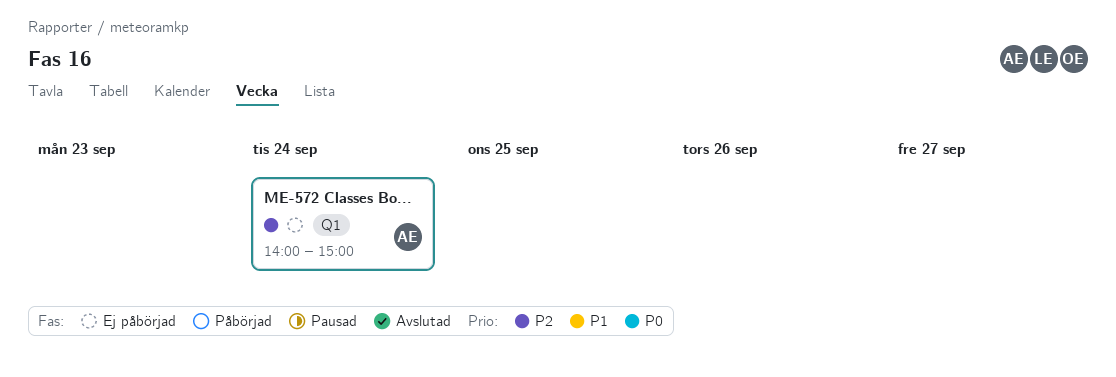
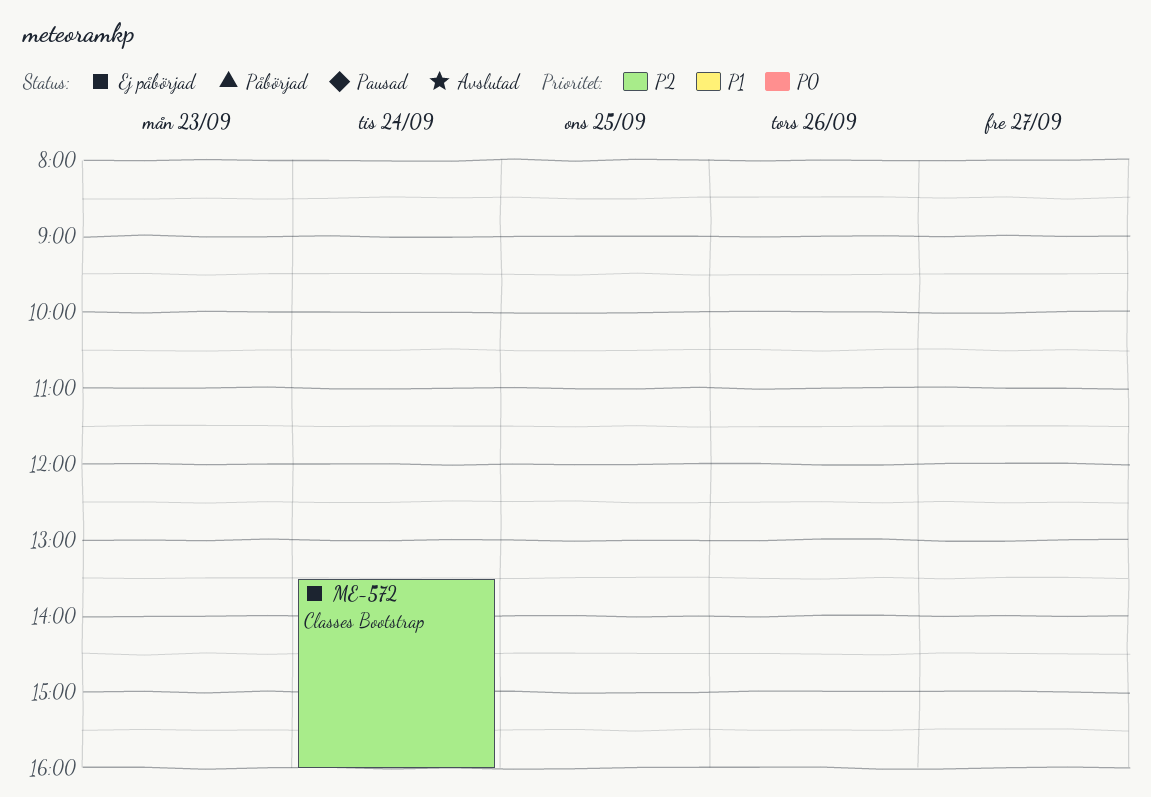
ME-572, begins: 14:00 -> 13:30
ME-572, ends: 15:00 -> 16:00

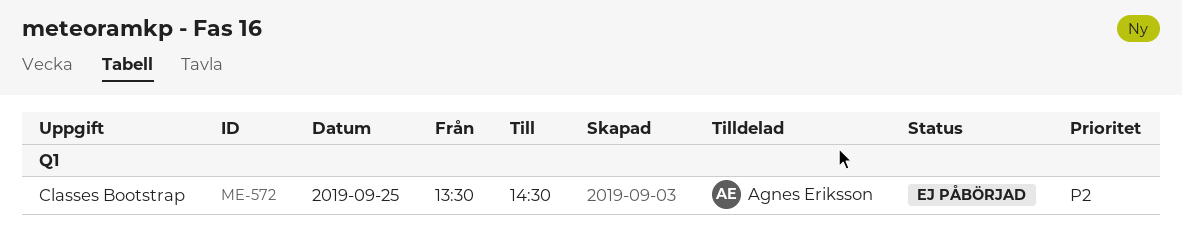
ME-572, day: Sep 24 -> Sep 25
ME-572, ends: 16:00 -> 14:30

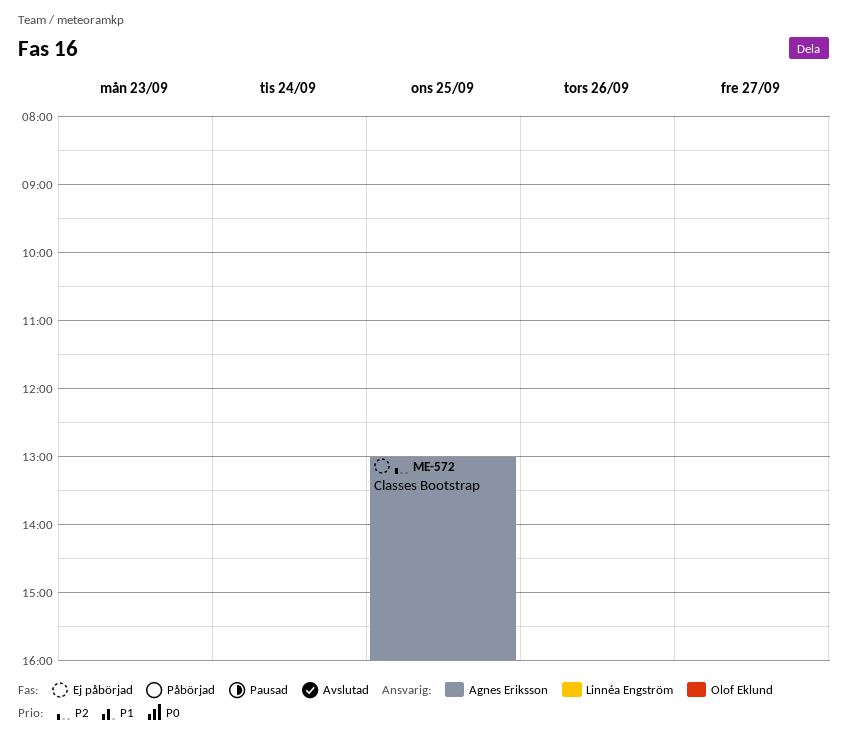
ME-572, begins: 13:30 -> 13:00
ME-572, ends: 14:30 -> 16:00

